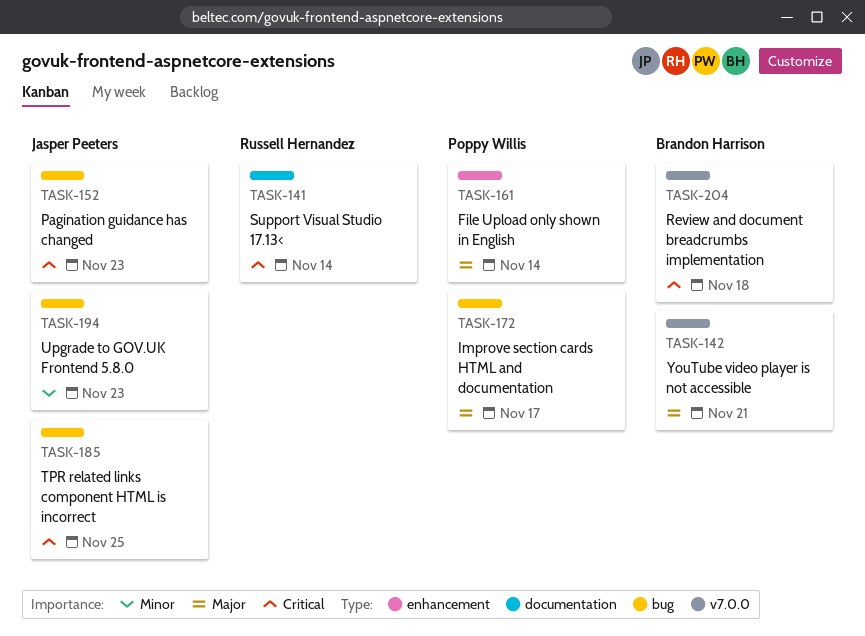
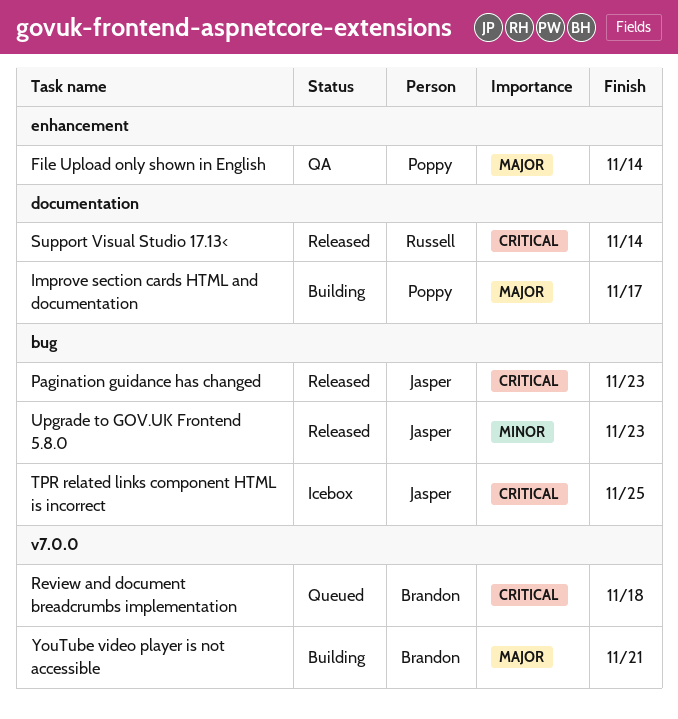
Improve section cards HTML and documentation, label: bug -> documentation

